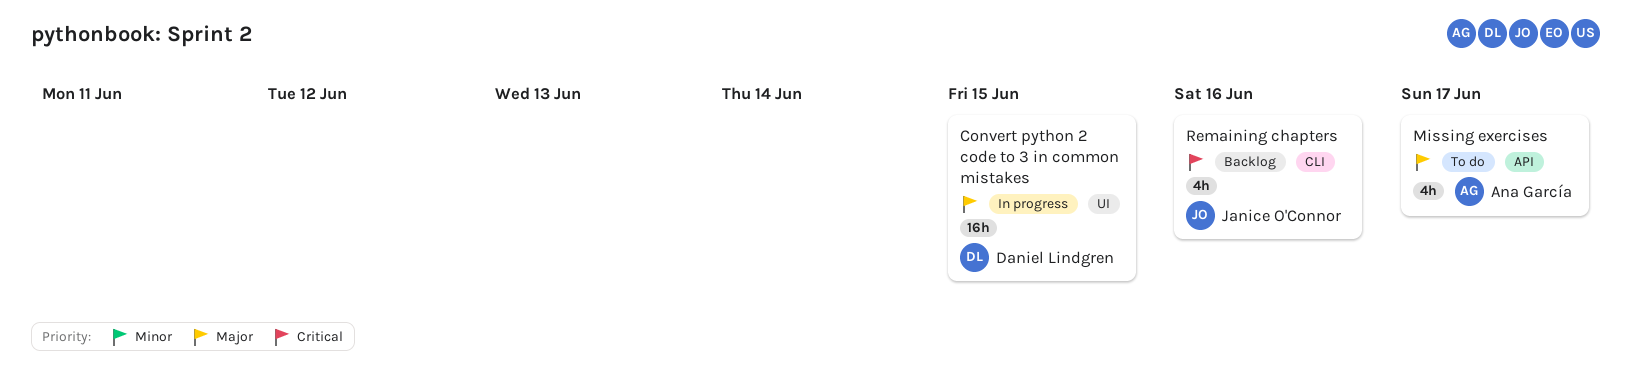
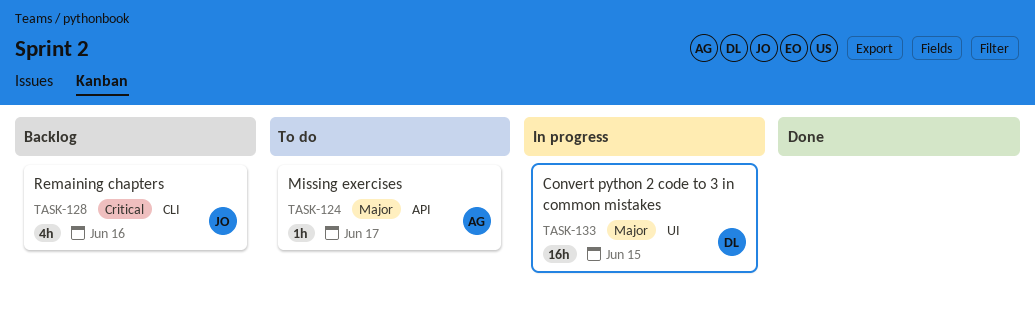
Missing exercises, estimate: 4h -> 1h

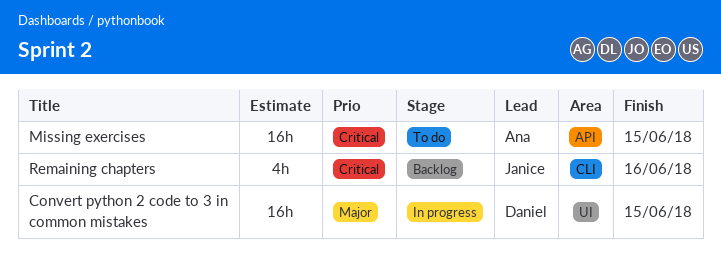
Missing exercises, priority: Major -> Critical
Missing exercises, estimate: 1h -> 16h
Missing exercises, due: Jun 17 -> Jun 15

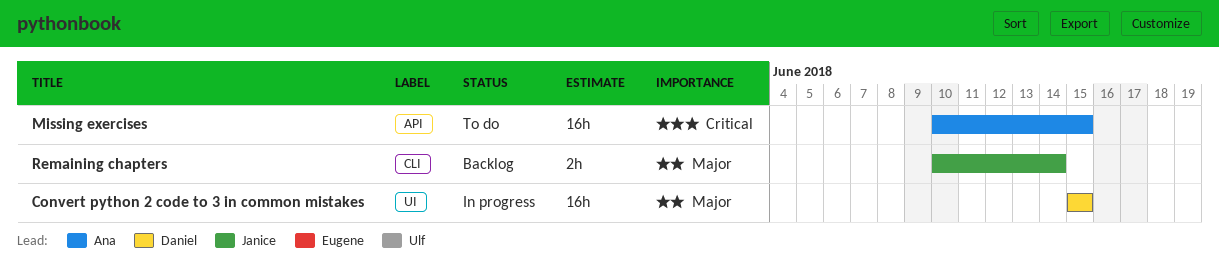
Remaining chapters, priority: Critical -> Major
Remaining chapters, estimate: 4h -> 2h
Remaining chapters, due: Jun 16 -> Jun 14

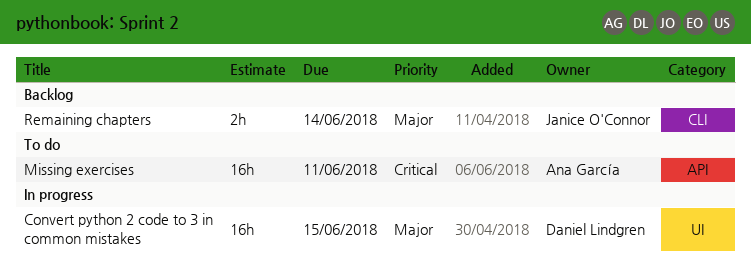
Missing exercises, due: Jun 15 -> Jun 11

